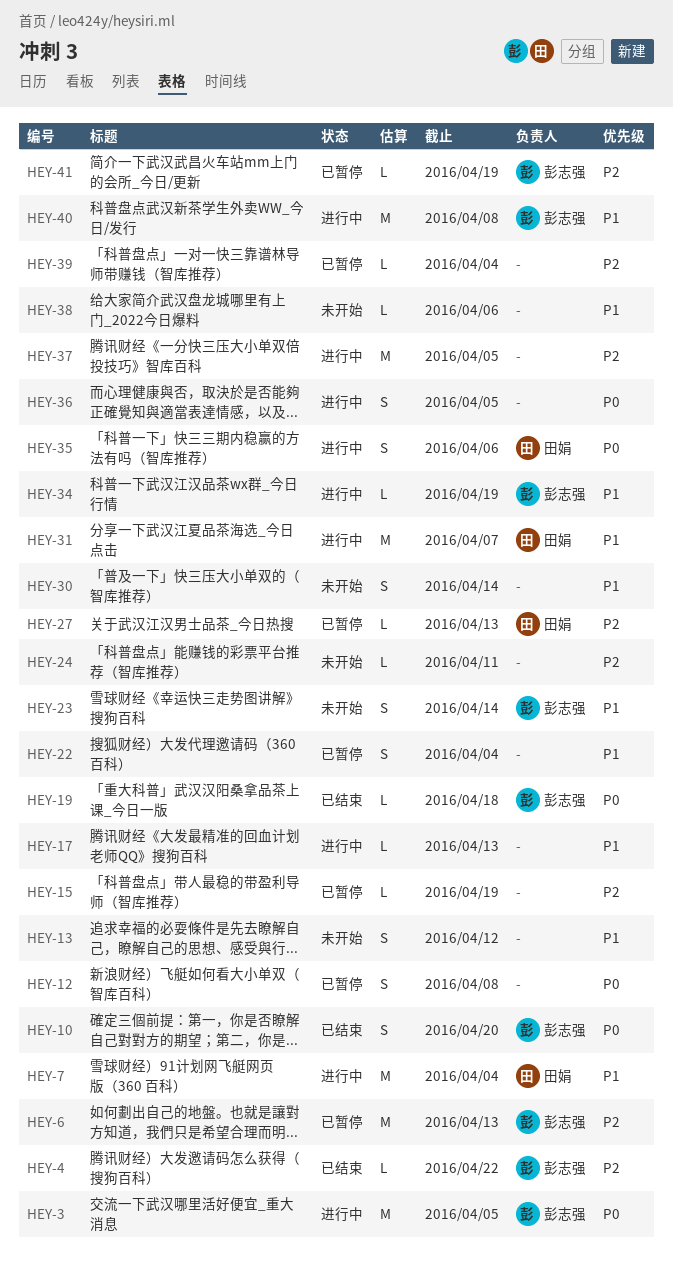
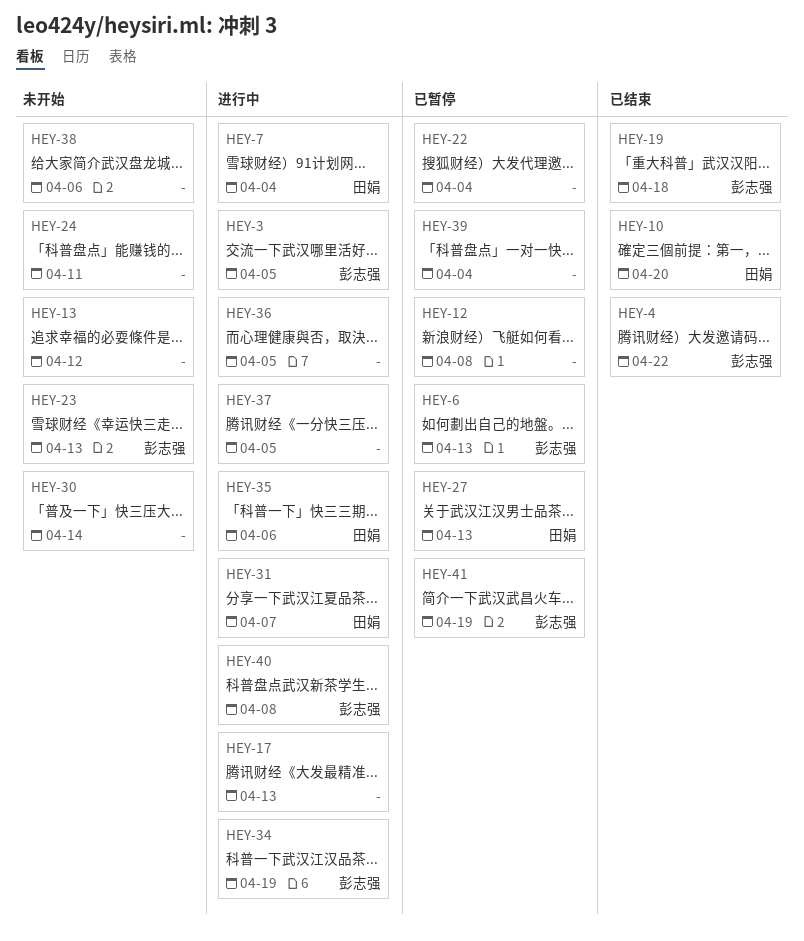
HEY-10, owner: 彭志强 -> 田娟
HEY-15: present -> none
HEY-23, due: Apr 14 -> Apr 13

